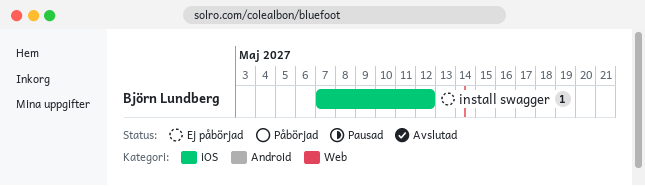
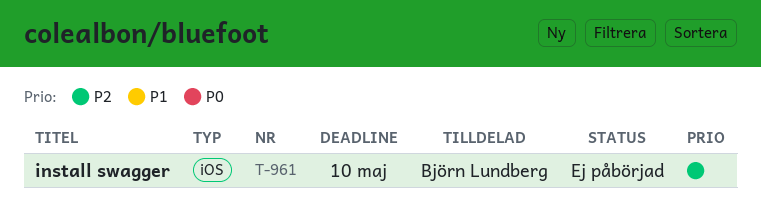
install swagger, due: May 12 -> May 10

